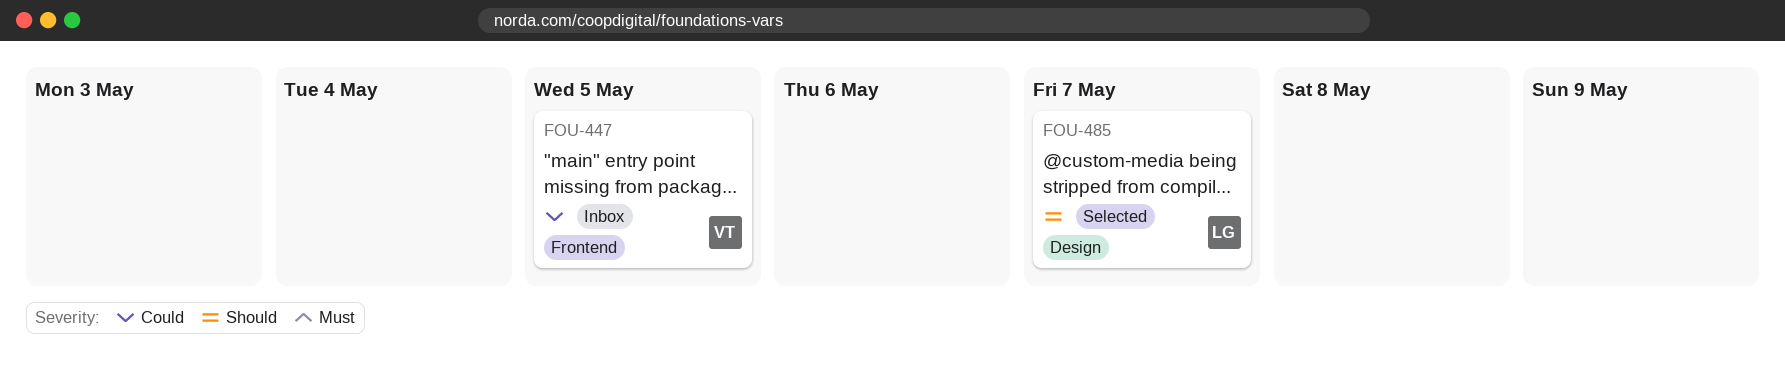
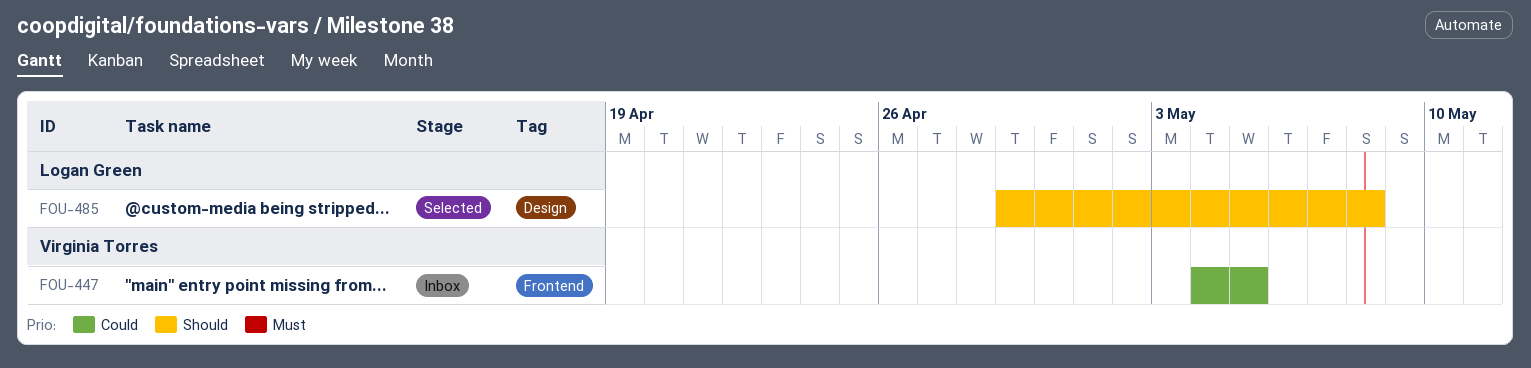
FOU-485, due: May 7 -> May 8

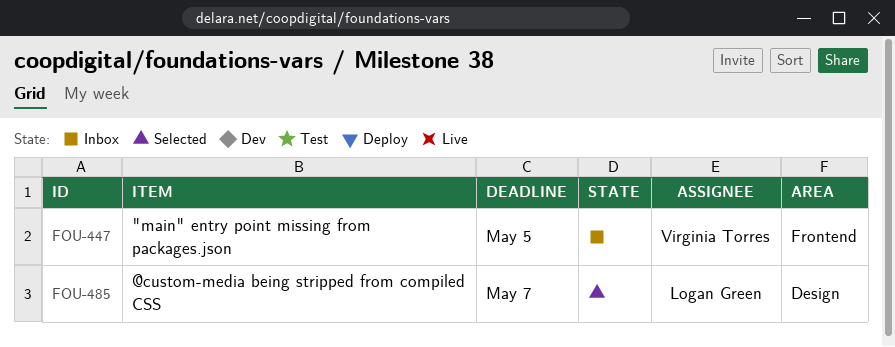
FOU-485, due: May 8 -> May 7

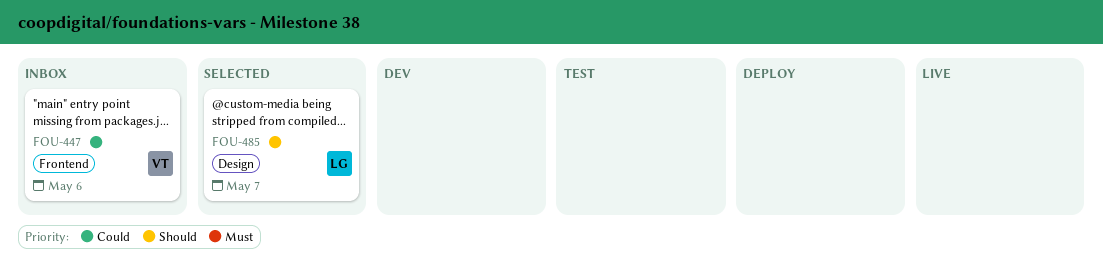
FOU-447, due: May 5 -> May 6

